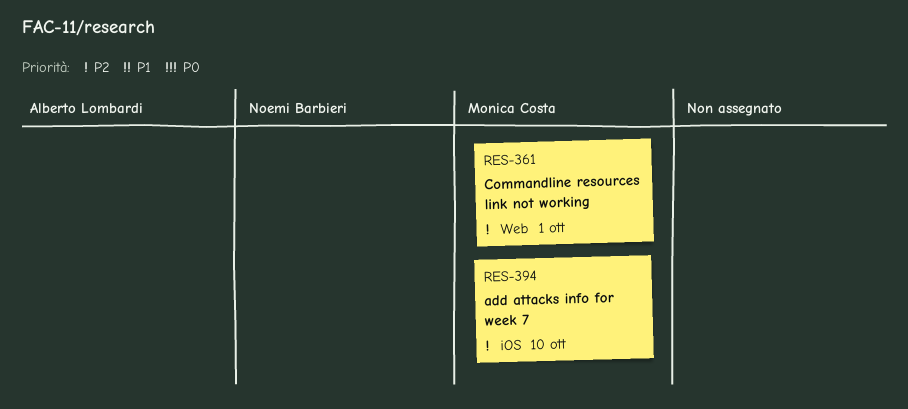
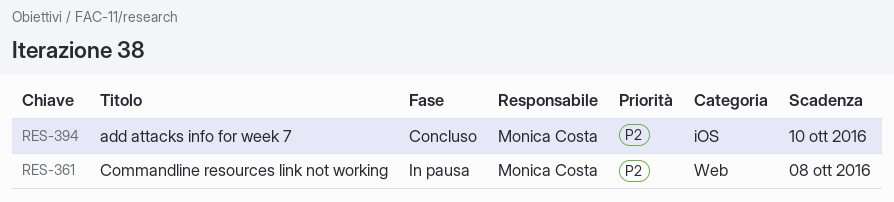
RES-361, due: Oct 1 -> Oct 8

